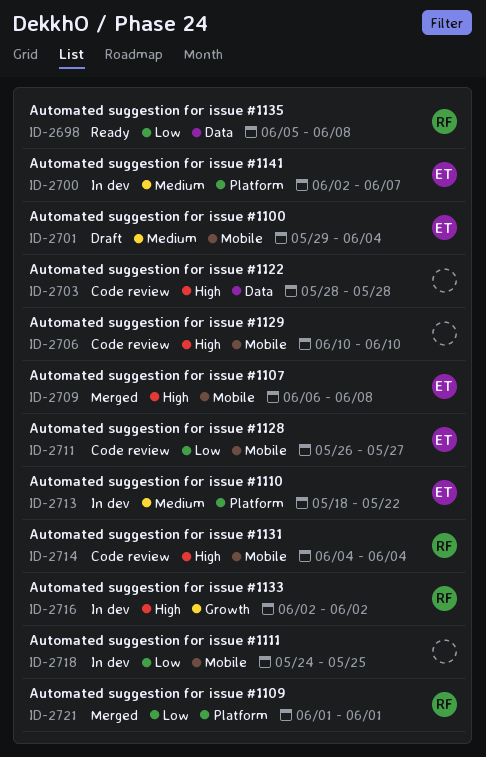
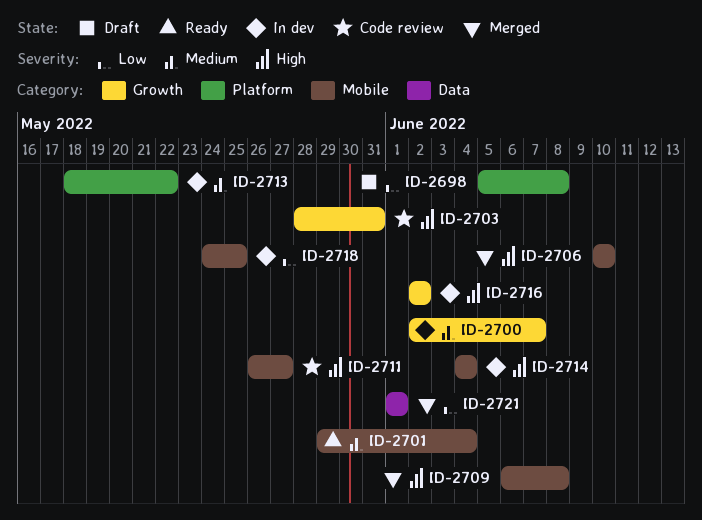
ID-2698, status: Ready -> Draft
ID-2698, label: Data -> Platform
ID-2700, label: Platform -> Growth
ID-2701, status: Draft -> Ready
ID-2703, label: Data -> Growth
ID-2703, due: May 28 -> May 31
ID-2706, status: Code review -> Merged
ID-2711, priority: Low -> High
ID-2714, status: Code review -> In dev
ID-2721, label: Platform -> Data

